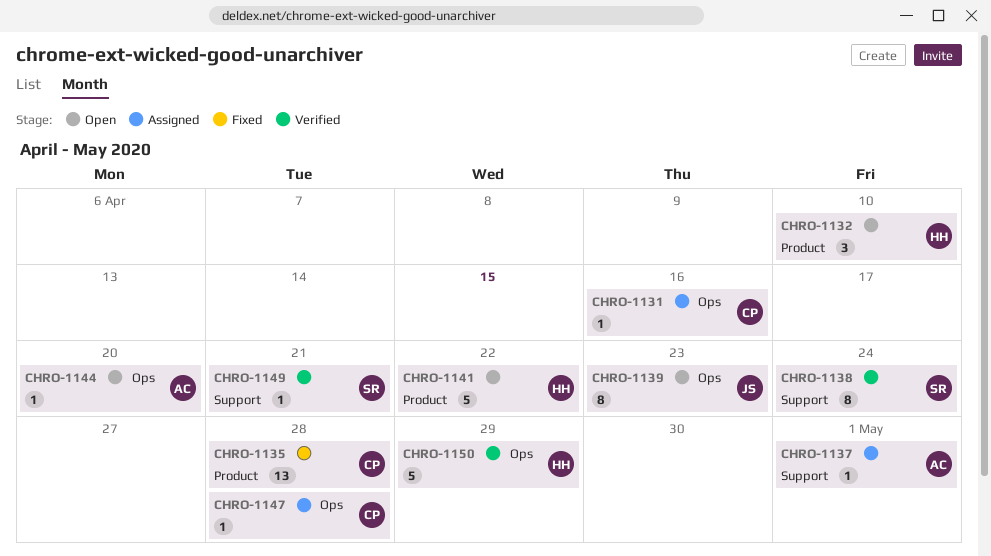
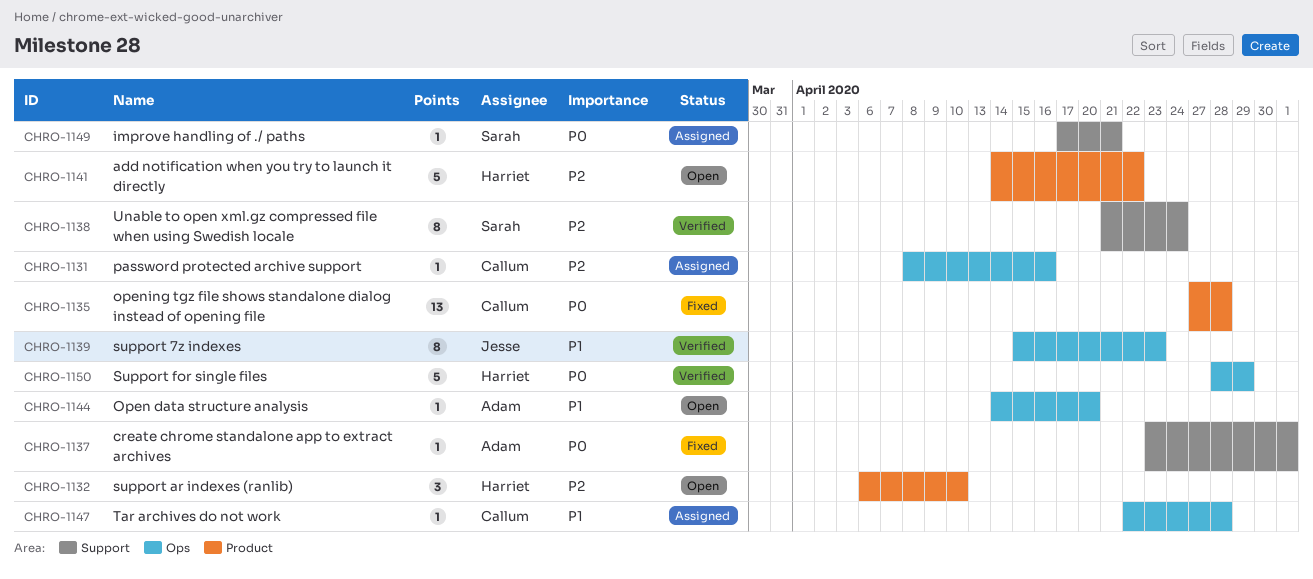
CHRO-1137, status: Assigned -> Fixed
CHRO-1139, status: Open -> Verified
CHRO-1149, status: Verified -> Assigned

